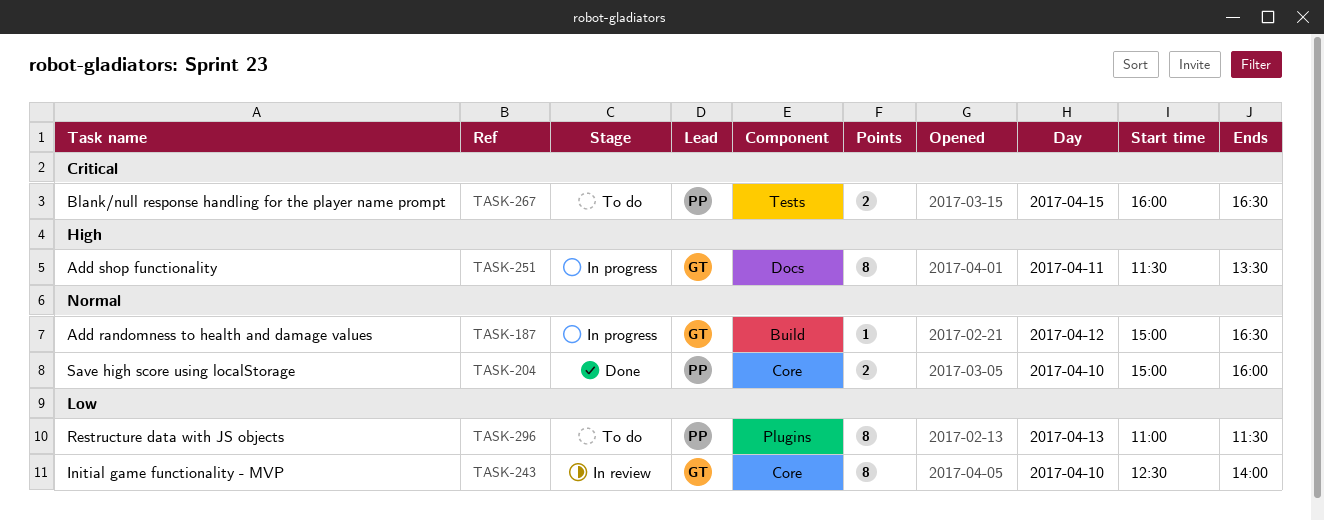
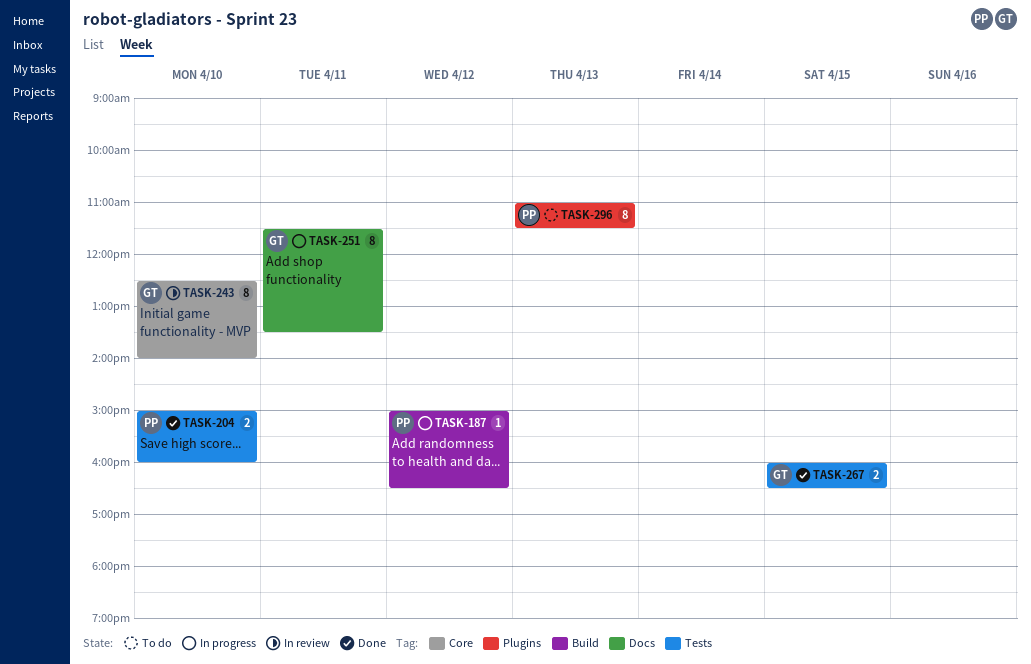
TASK-187, owner: GT -> PP
TASK-204, label: Core -> Tests
TASK-267, status: To do -> Done
TASK-267, owner: PP -> GT

